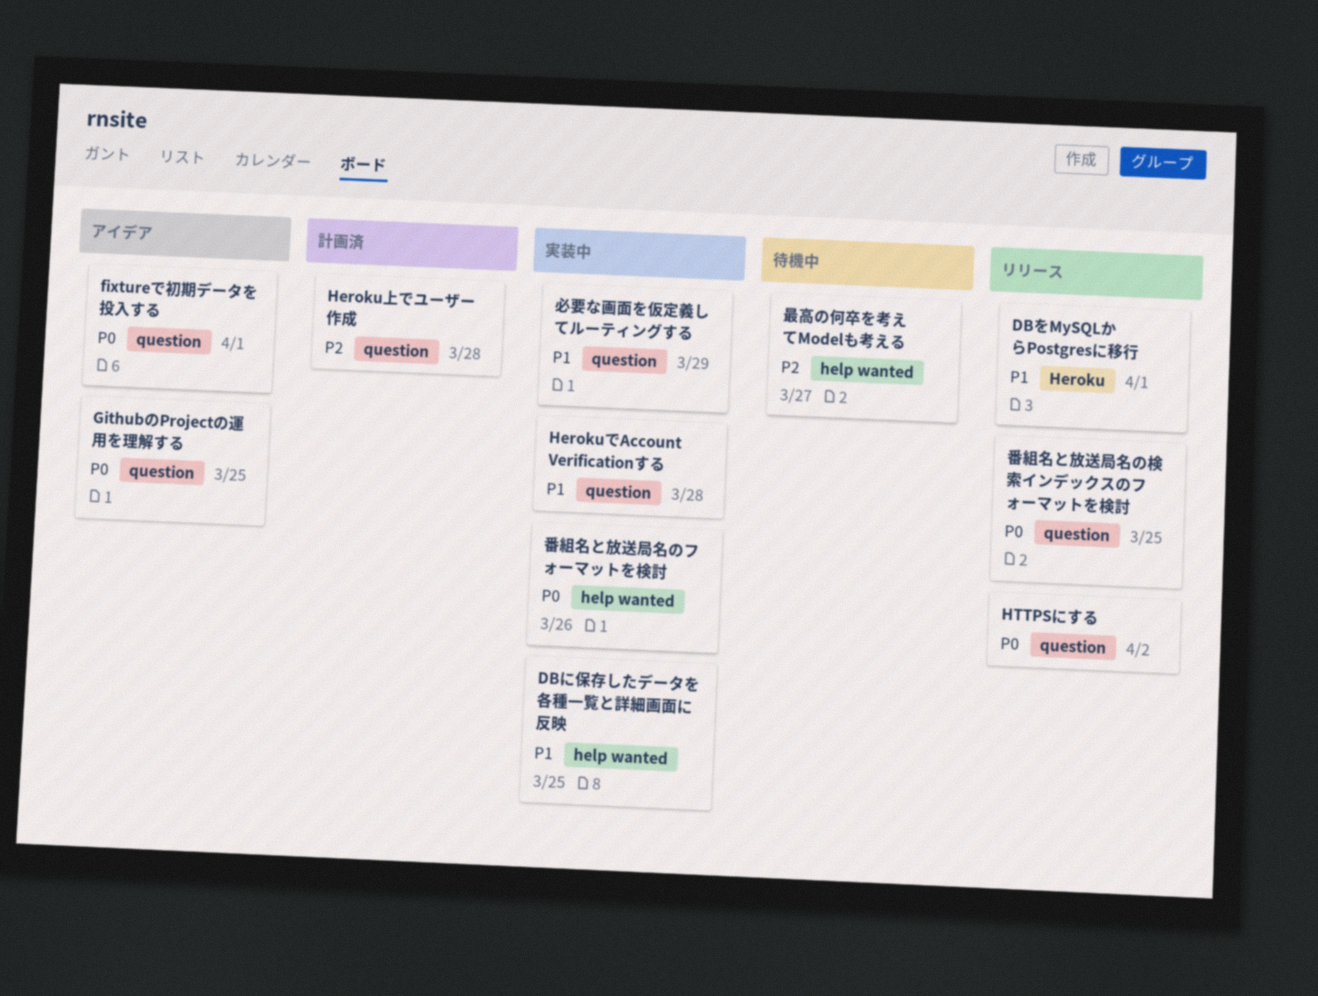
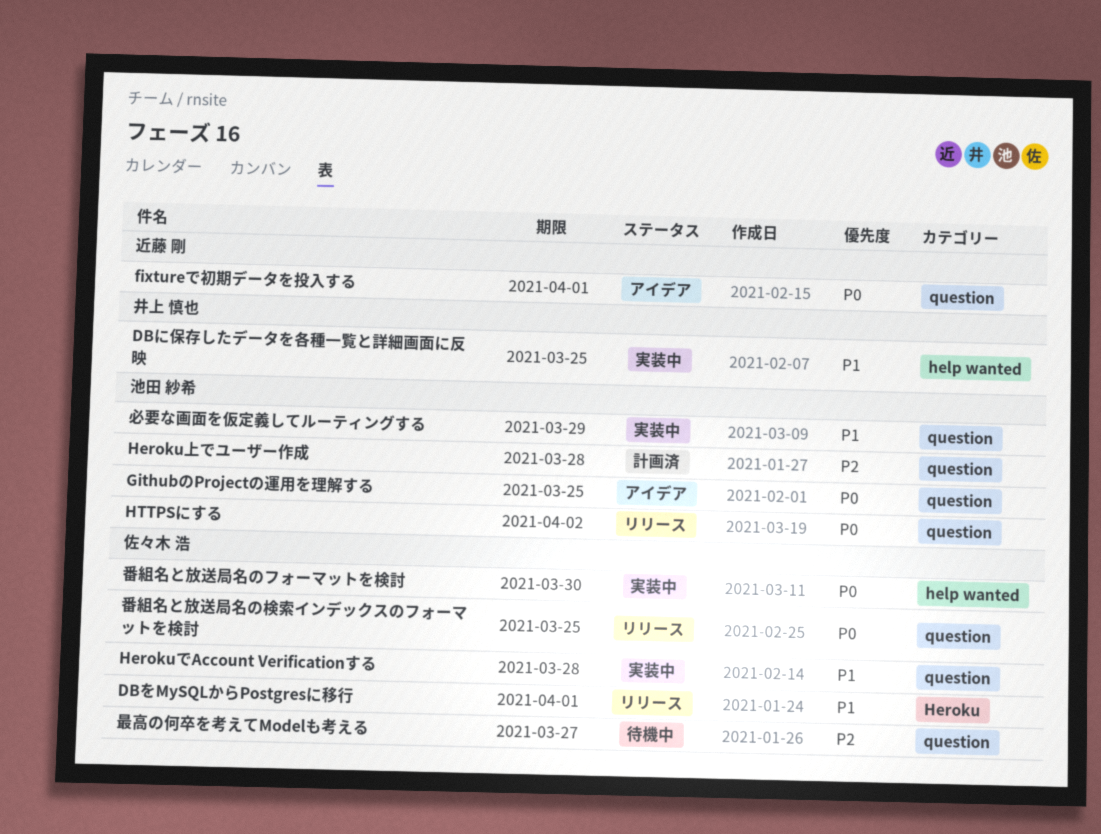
最高の何卒を考えてModelも考える, label: help wanted -> question
番組名と放送局名のフォーマットを検討, due: Mar 26 -> Mar 30

